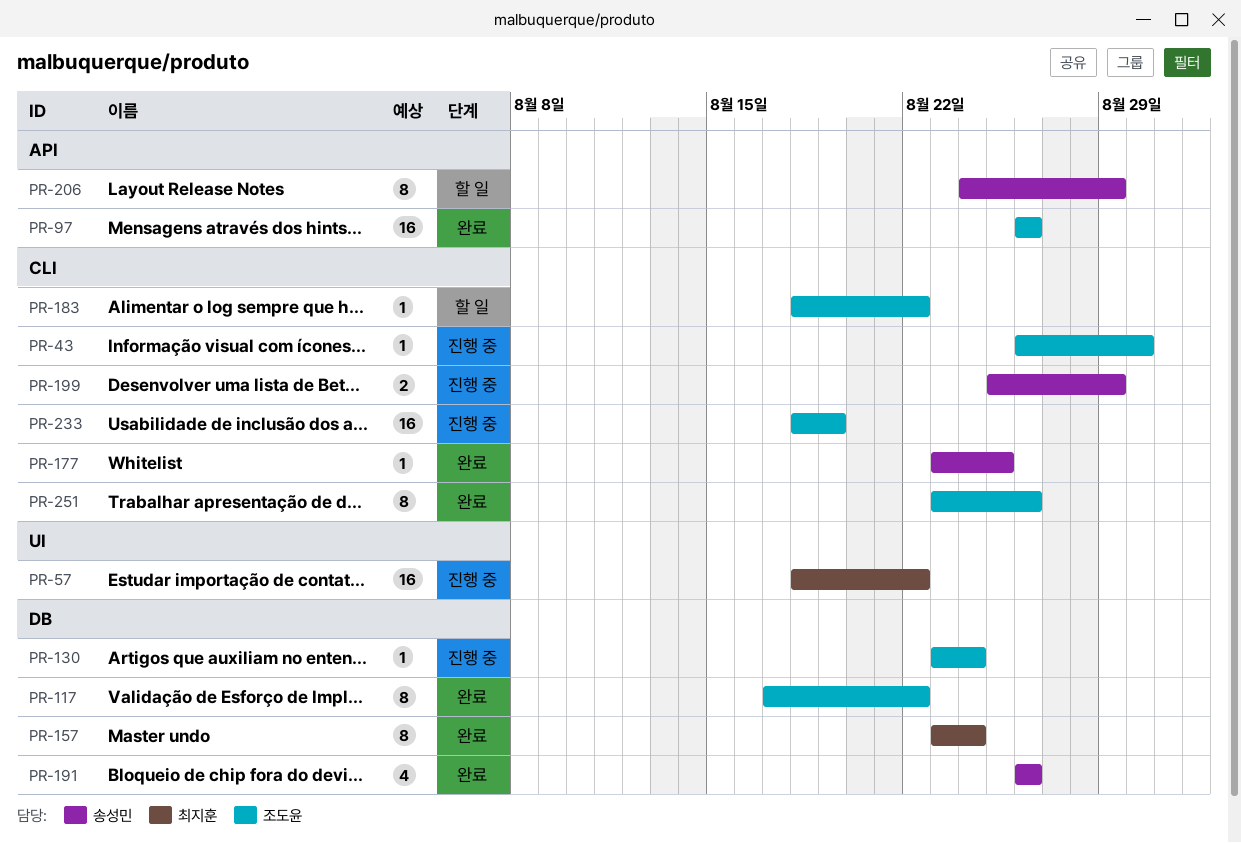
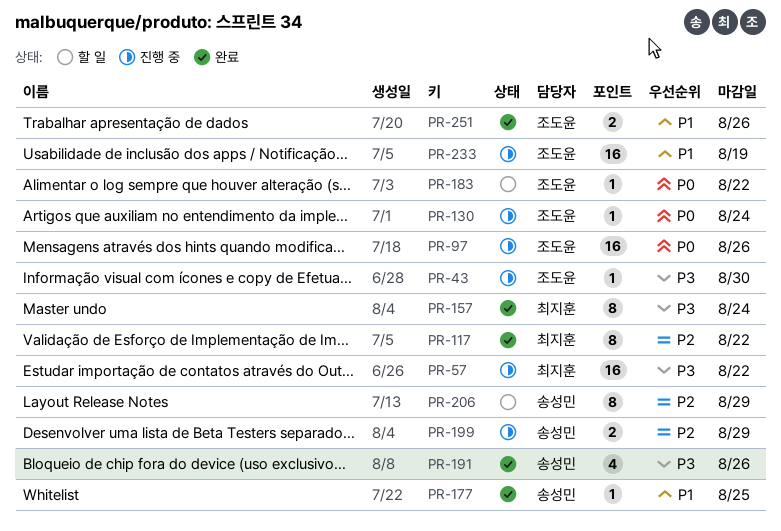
PR-97, status: 완료 -> 진행 중
PR-117, owner: 조도윤 -> 최지훈
PR-251, estimate: 8 -> 2

